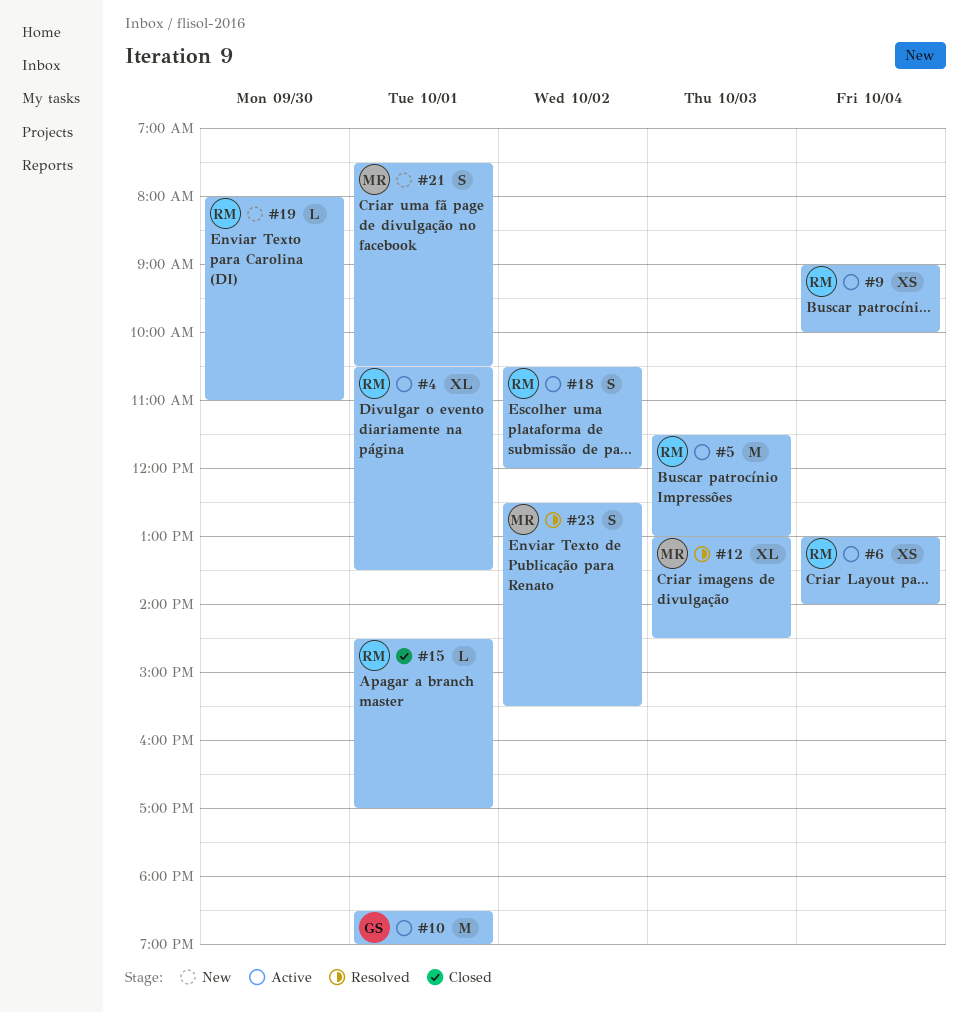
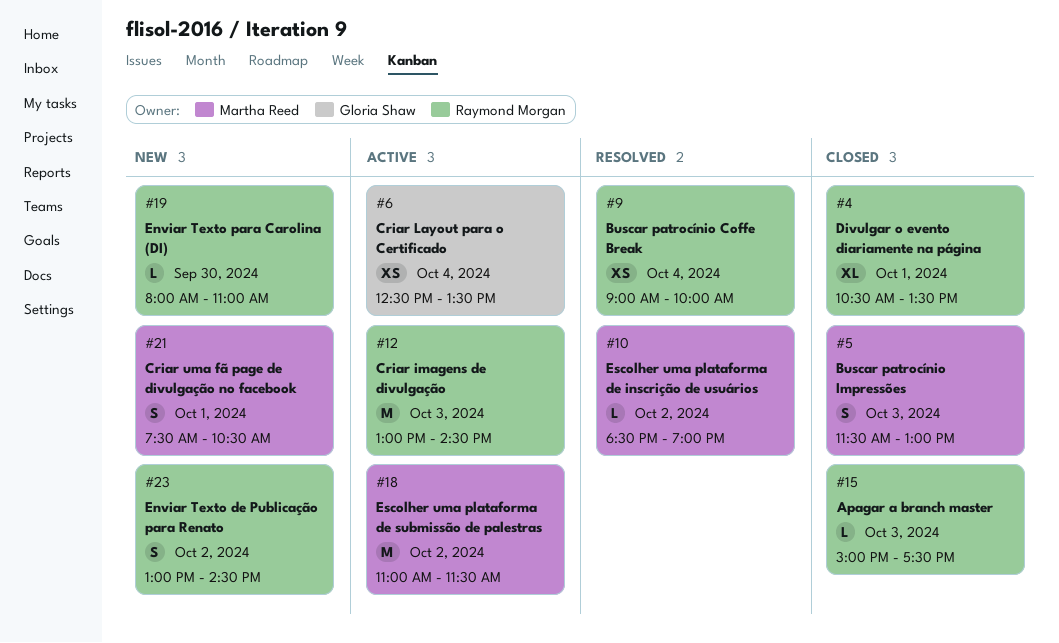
#4, status: Active -> Closed
#5, status: Active -> Closed
#5, owner: Raymond Morgan -> Martha Reed
#5, estimate: M -> S
#6, owner: Raymond Morgan -> Gloria Shaw
#6, begins: 13:00 -> 12:30
#6, ends: 14:00 -> 13:30
#9, status: Active -> Resolved
#10, status: Active -> Resolved
#10, owner: Gloria Shaw -> Martha Reed
#10, estimate: M -> L
#10, day: Oct 1 -> Oct 2
#12, status: Resolved -> Active
#12, owner: Martha Reed -> Raymond Morgan
#12, estimate: XL -> M
#15, day: Oct 1 -> Oct 3
#15, begins: 14:30 -> 15:00
#15, ends: 17:00 -> 17:30
#18, owner: Raymond Morgan -> Martha Reed
#18, estimate: S -> M
#18, begins: 10:30 -> 11:00
#18, ends: 12:00 -> 11:30
#23, status: Resolved -> New
#23, owner: Martha Reed -> Raymond Morgan
#23, begins: 12:30 -> 13:00
#23, ends: 15:30 -> 14:30

